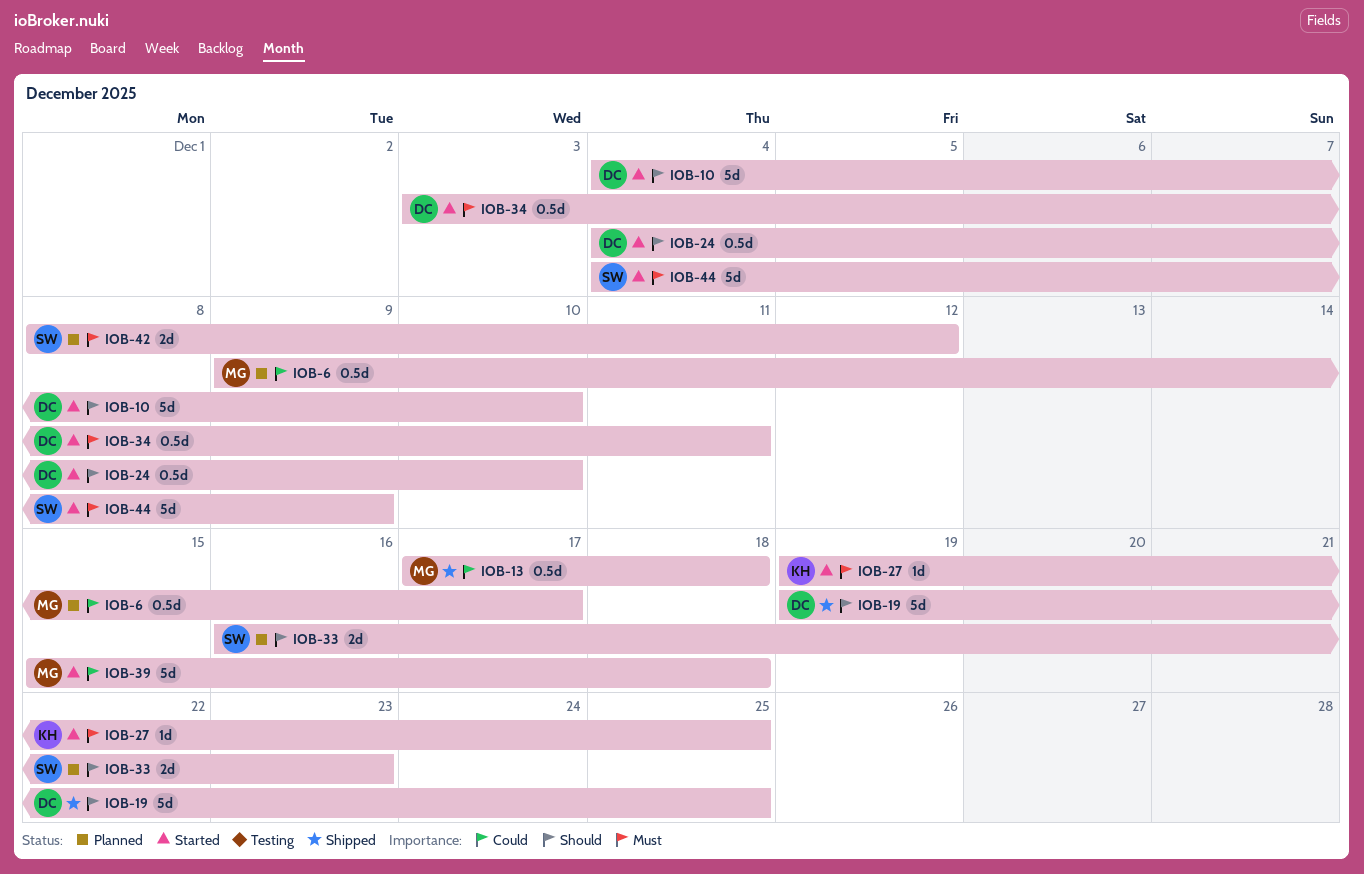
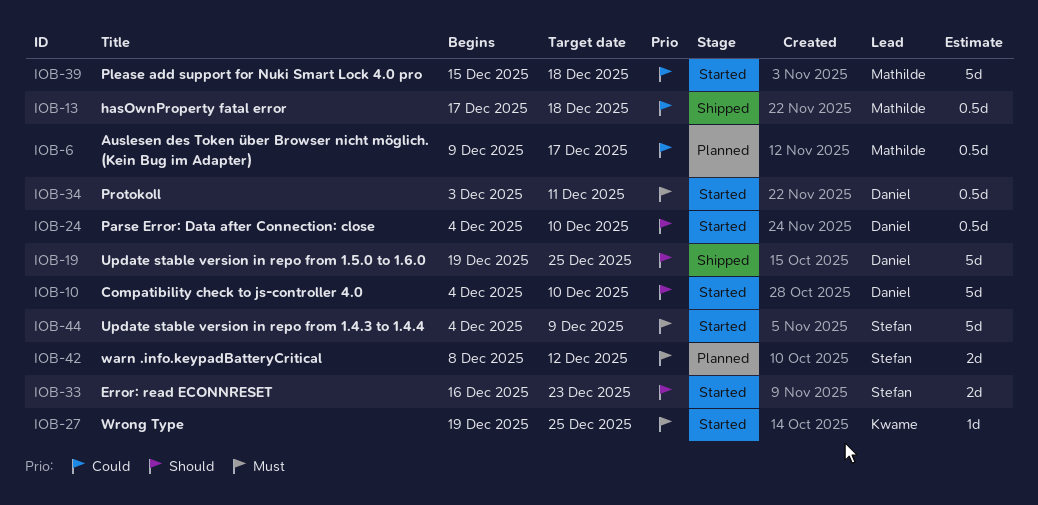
IOB-33, status: Planned -> Started

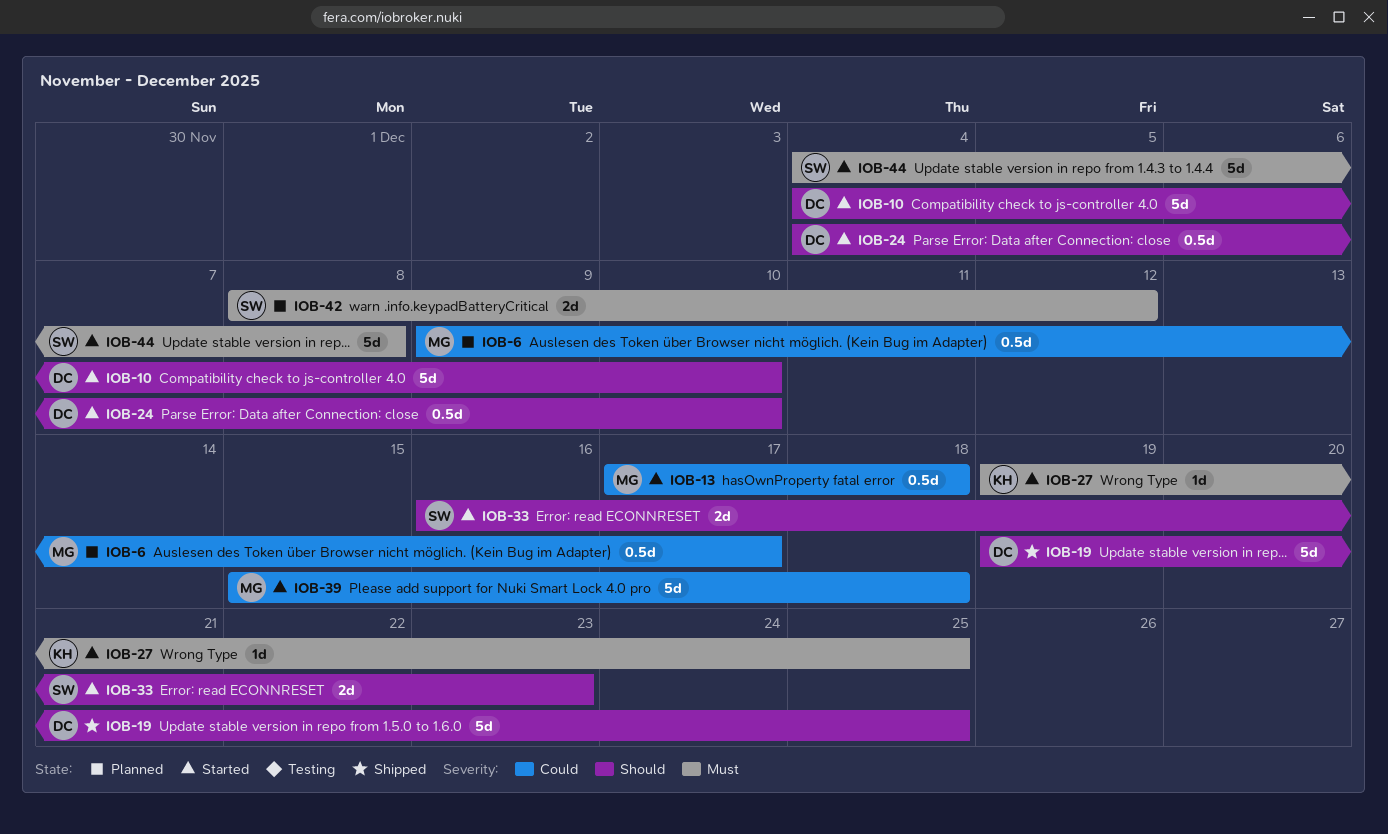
IOB-13, status: Shipped -> Started
IOB-34: present -> none
IOB-44, due: Dec 9 -> Dec 8

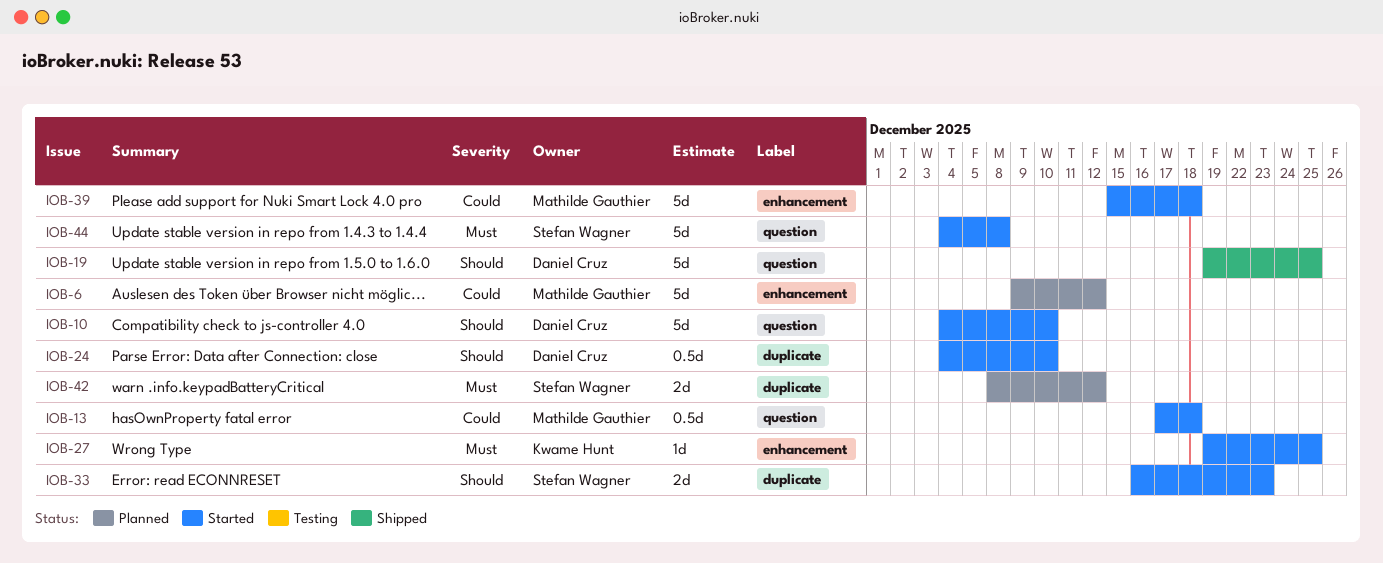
IOB-6, estimate: 0.5d -> 5d
IOB-6, due: Dec 17 -> Dec 12

